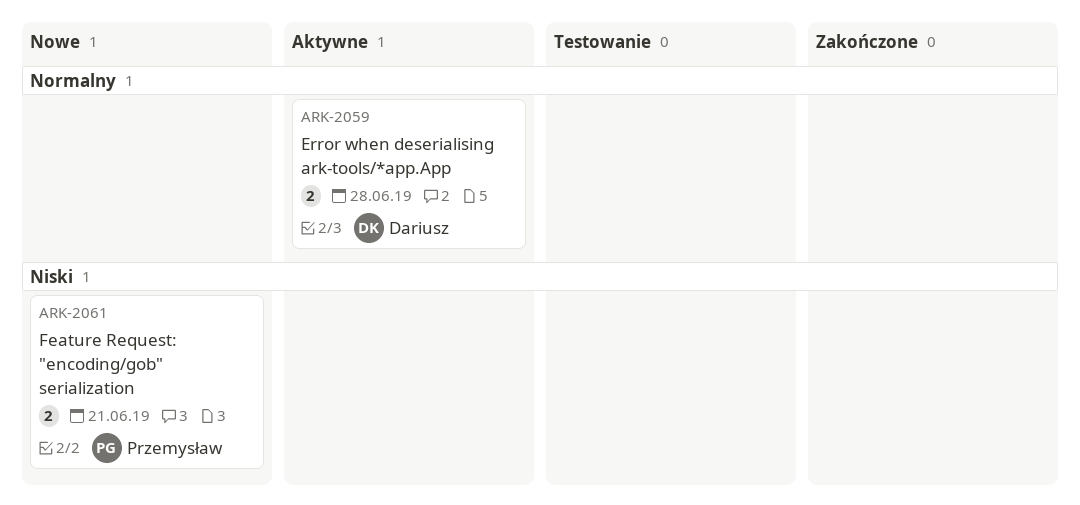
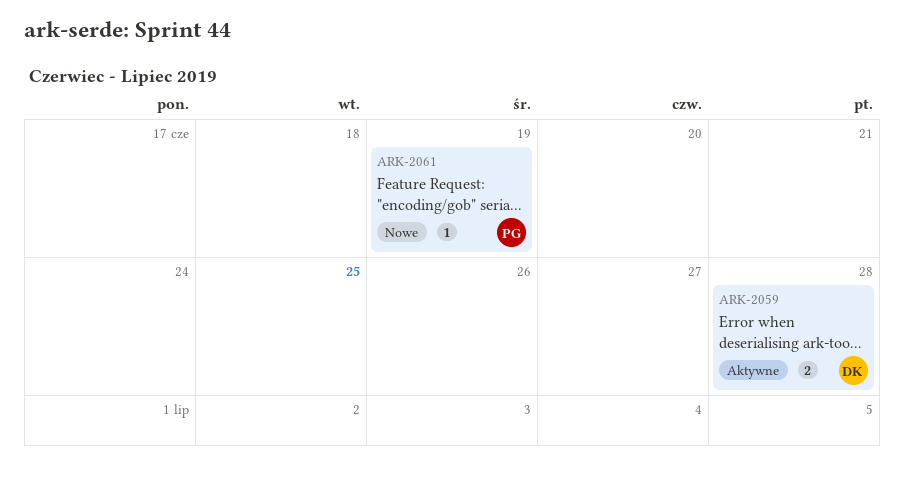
ARK-2061, estimate: 2 -> 1
ARK-2061, due: Jun 21 -> Jun 19

